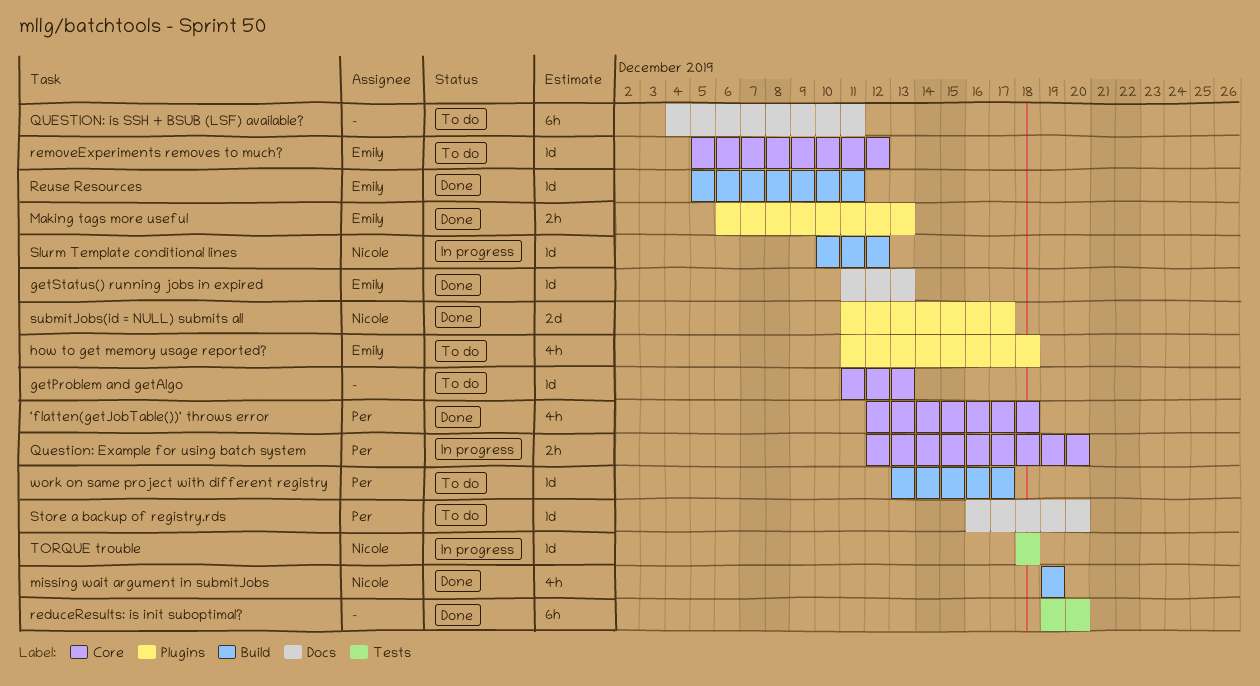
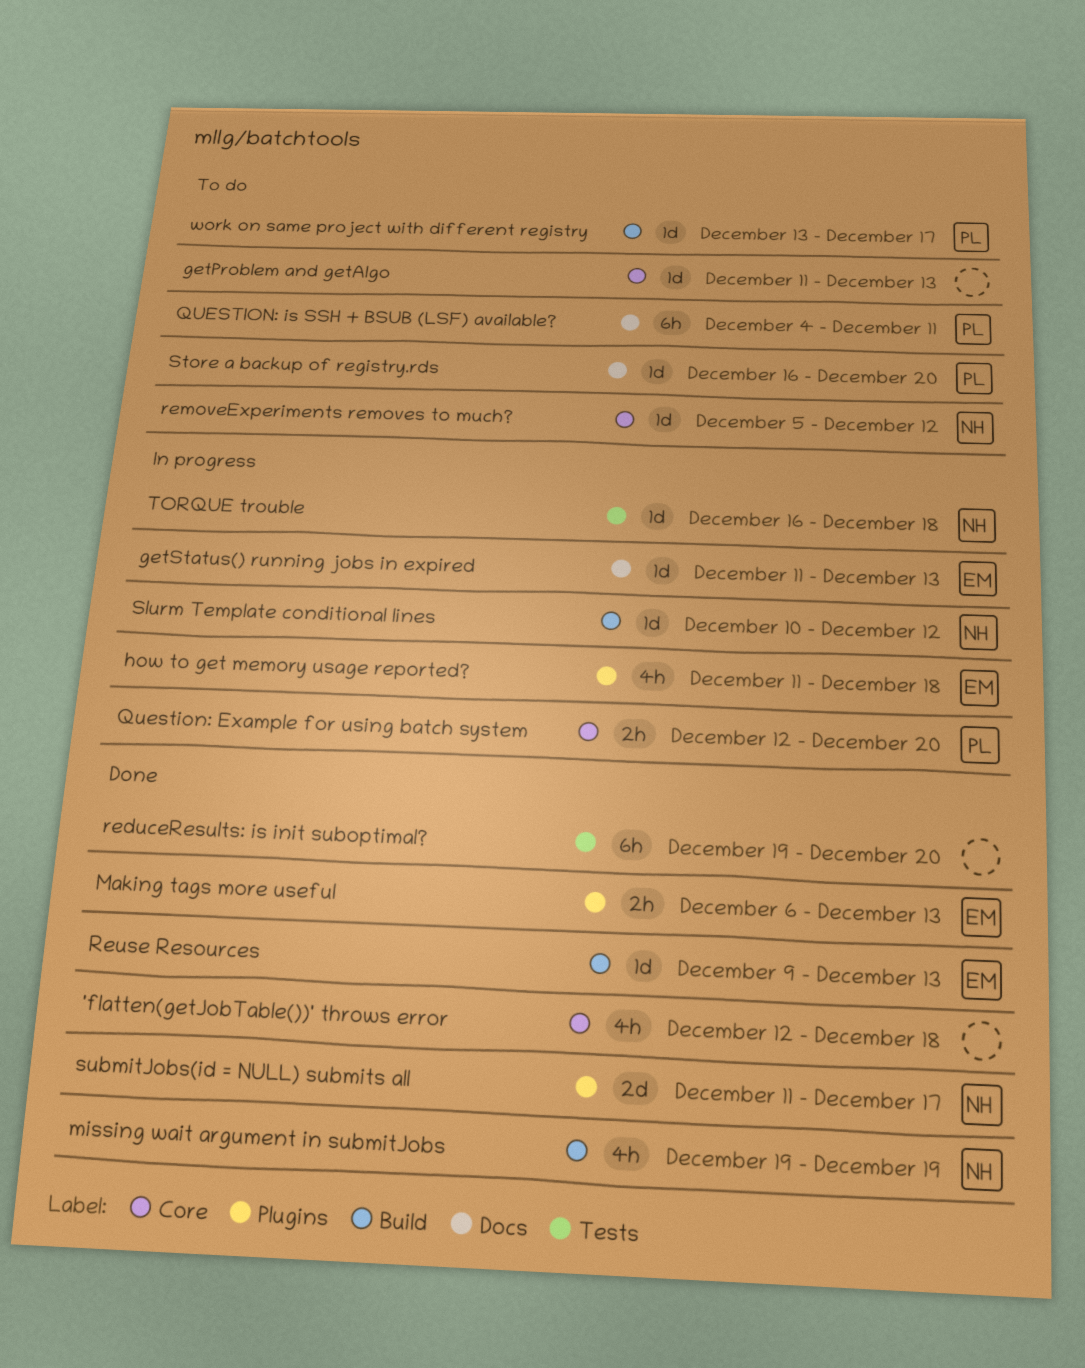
'flatten(getJobTable())' throws error, owner: Per -> none
getStatus() running jobs in expired, status: Done -> In progress
how to get memory usage reported?, status: To do -> In progress
QUESTION: is SSH + BSUB (LSF) available?, owner: none -> Per
removeExperiments removes to much?, owner: Emily -> Nicole
Reuse Resources, start: Dec 5 -> Dec 9
Reuse Resources, due: Dec 11 -> Dec 13
TORQUE trouble, start: Dec 18 -> Dec 16

